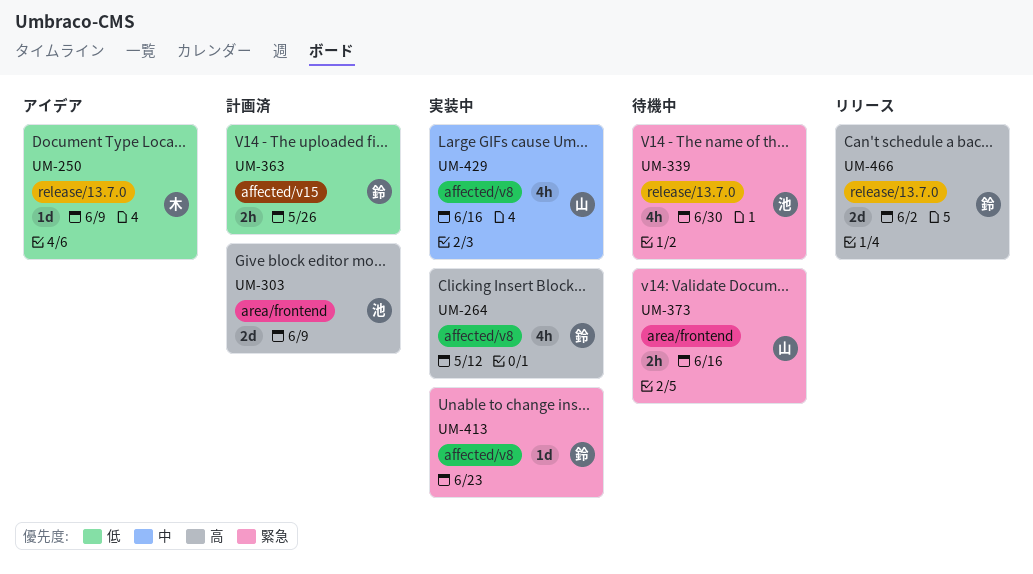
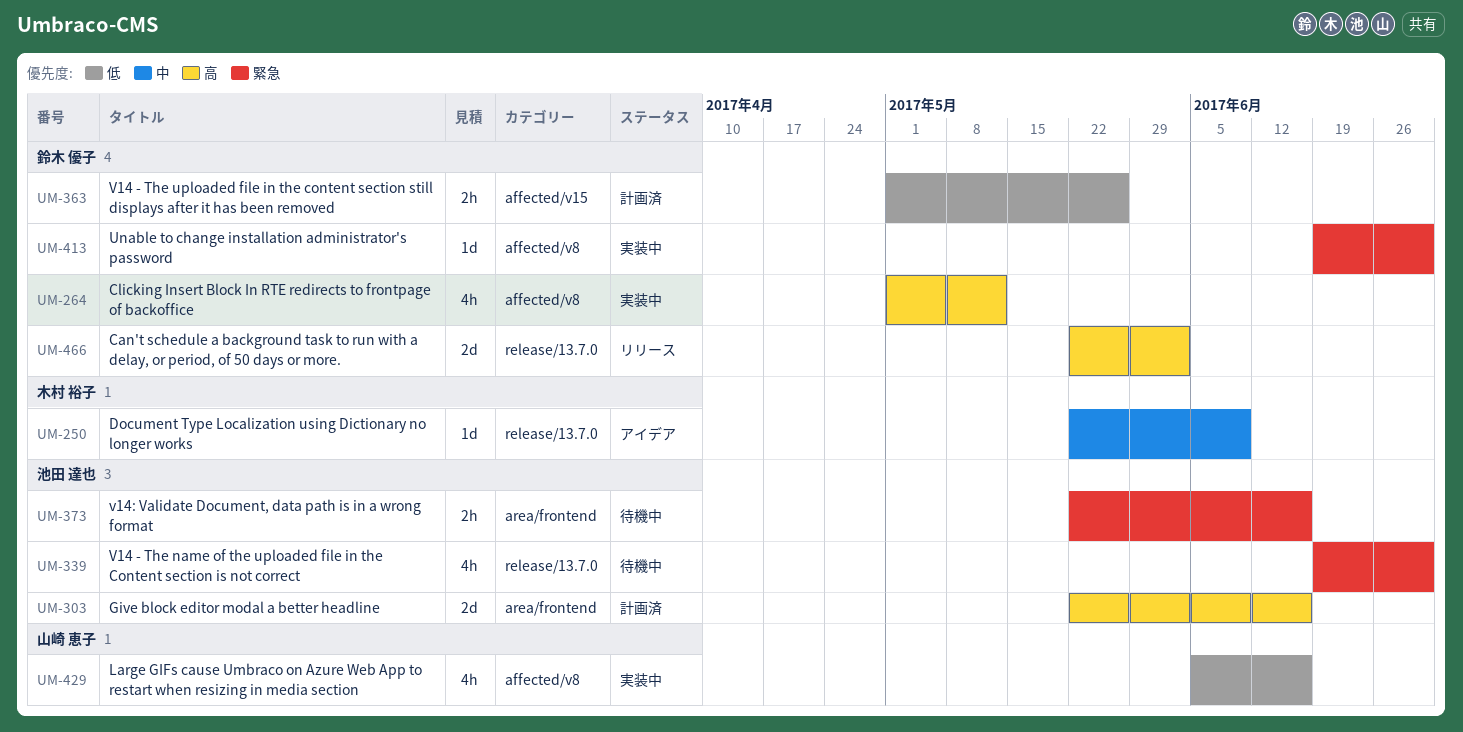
UM-250, priority: 低 -> 中
UM-303, due: Jun 9 -> Jun 16
UM-373, owner: 山崎 恵子 -> 池田 達也
UM-413, due: Jun 23 -> Jun 30
UM-429, priority: 中 -> 低

